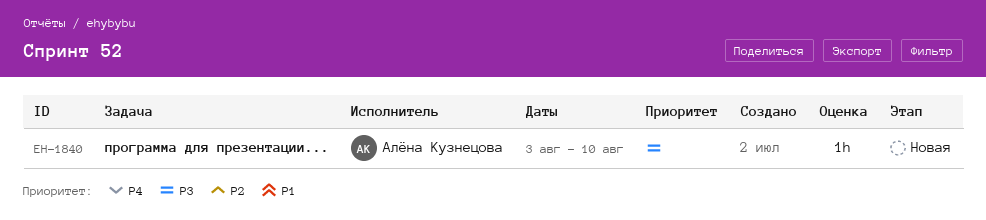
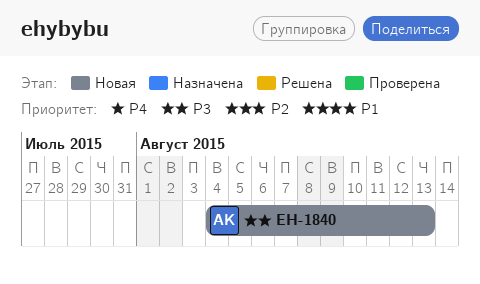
EH-1840, start: Aug 3 -> Aug 4
EH-1840, due: Aug 10 -> Aug 13

